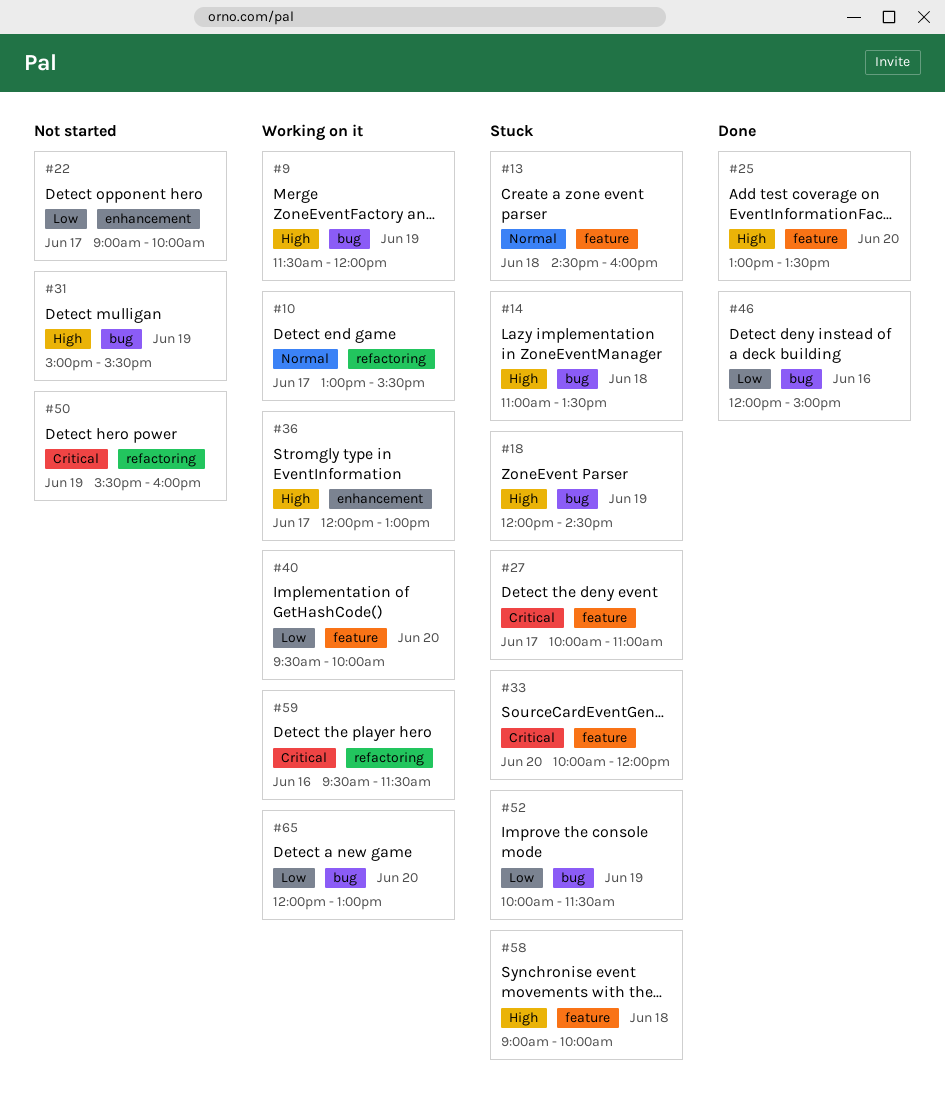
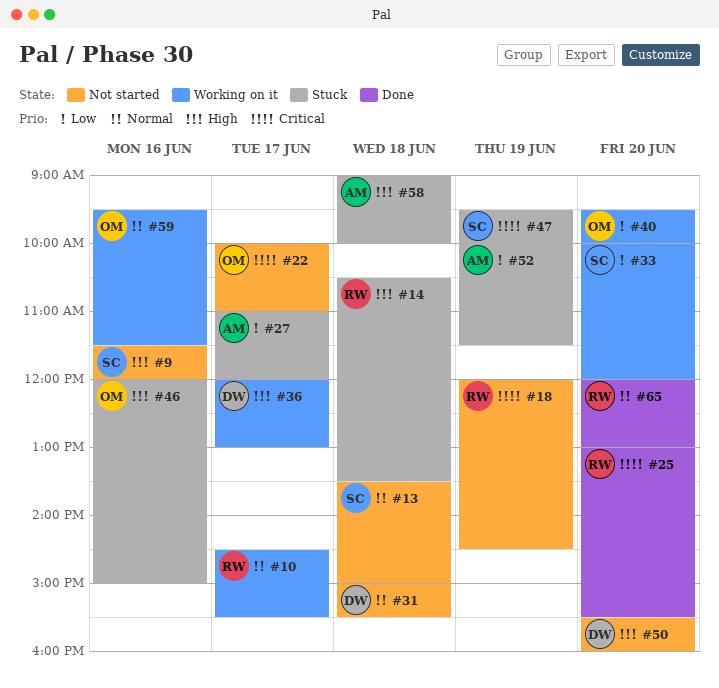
#9, status: Working on it -> Not started
#9, day: Jun 19 -> Jun 16
#10, begins: 13:00 -> 14:30
#13, status: Stuck -> Not started
#13, begins: 14:30 -> 13:30
#13, ends: 16:00 -> 15:00
#14, begins: 11:00 -> 10:30
#18, status: Stuck -> Not started
#18, priority: High -> Critical
#22, priority: Low -> Critical
#22, begins: 09:00 -> 10:00
#22, ends: 10:00 -> 11:00
#25, priority: High -> Critical
#25, ends: 13:30 -> 15:30
#27, priority: Critical -> Low
#27, begins: 10:00 -> 11:00
#27, ends: 11:00 -> 12:00
#31, priority: High -> Normal
#31, day: Jun 19 -> Jun 18
#33, status: Stuck -> Working on it
#33, priority: Critical -> Low
#46, status: Done -> Stuck
#46, priority: Low -> High
#47: none -> present
#50, priority: Critical -> High
#50, day: Jun 19 -> Jun 20
#59, priority: Critical -> Normal
#65, status: Working on it -> Done
#65, priority: Low -> Normal

